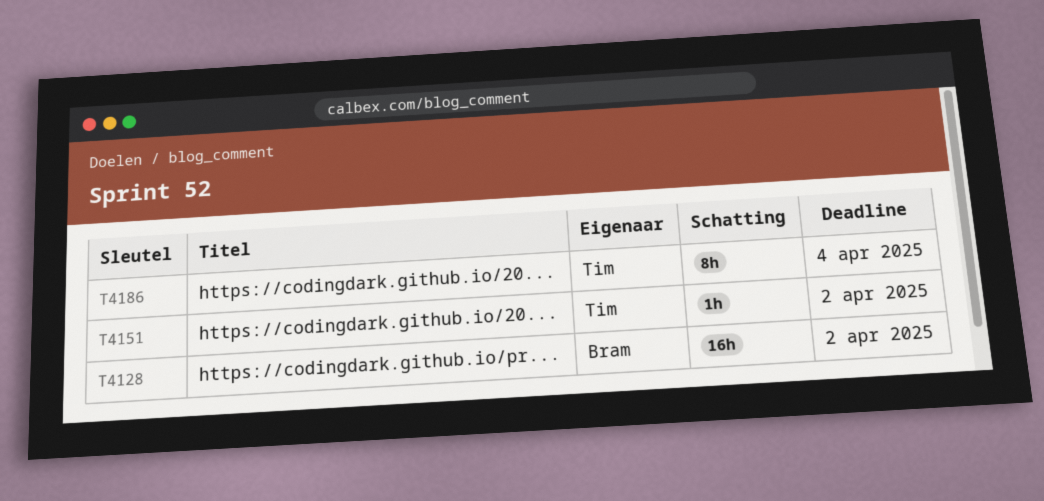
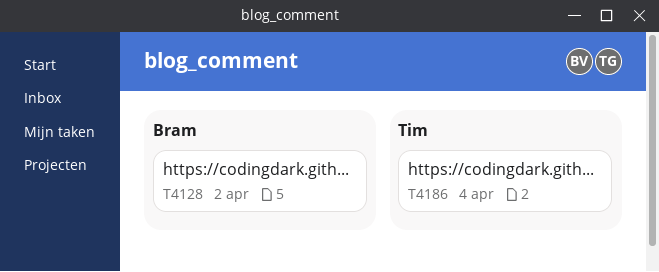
T4151: present -> none

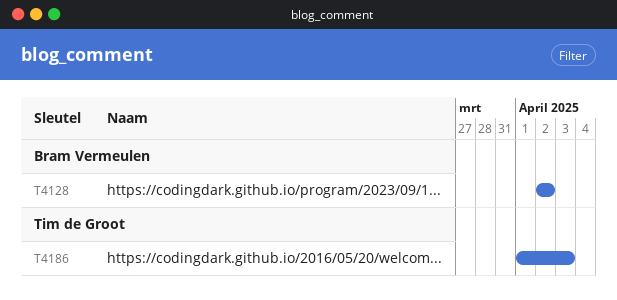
T4186, due: Apr 4 -> Apr 3

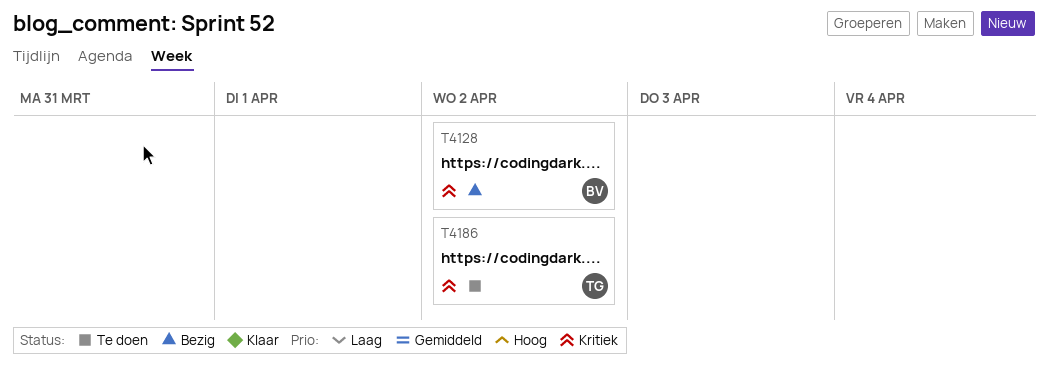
T4186, due: Apr 3 -> Apr 2

